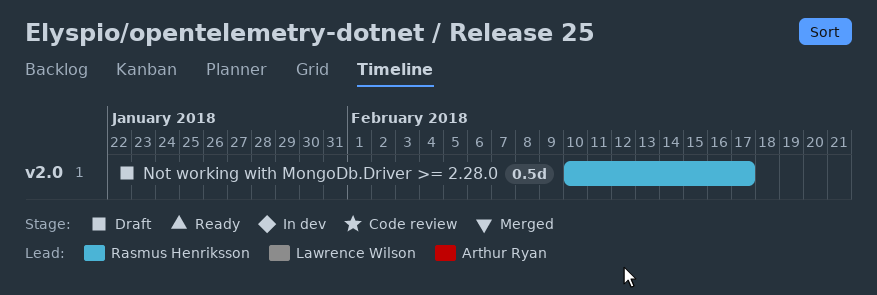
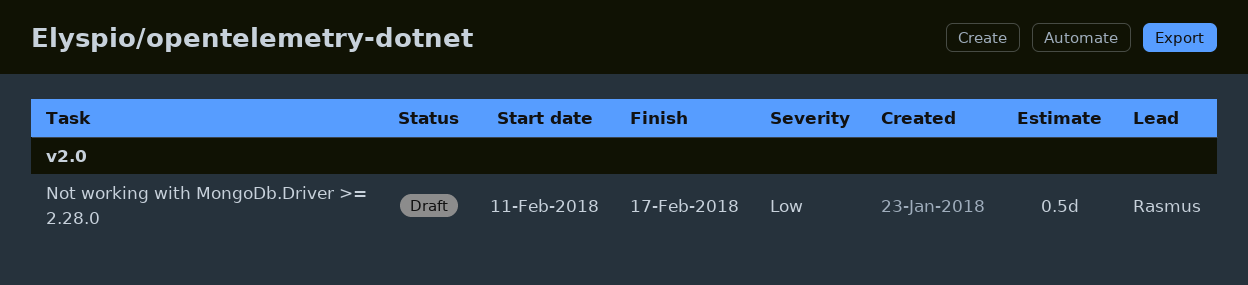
Not working with MongoDb.Driver >= 2.28.0, start: Feb 10 -> Feb 11

